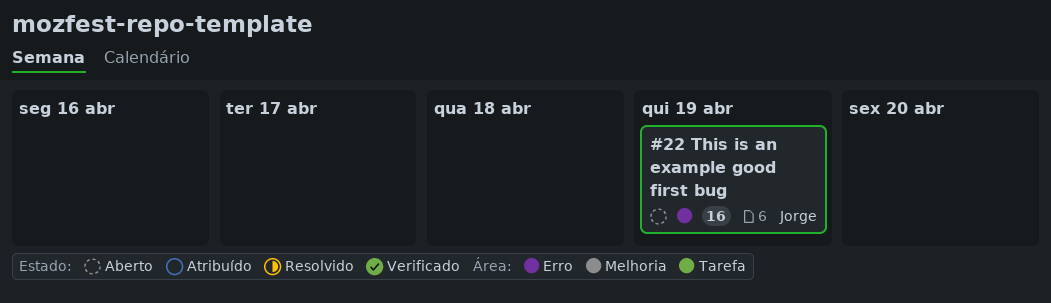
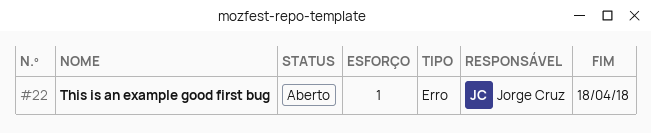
#22, estimate: 16 -> 1
#22, due: Apr 19 -> Apr 18

